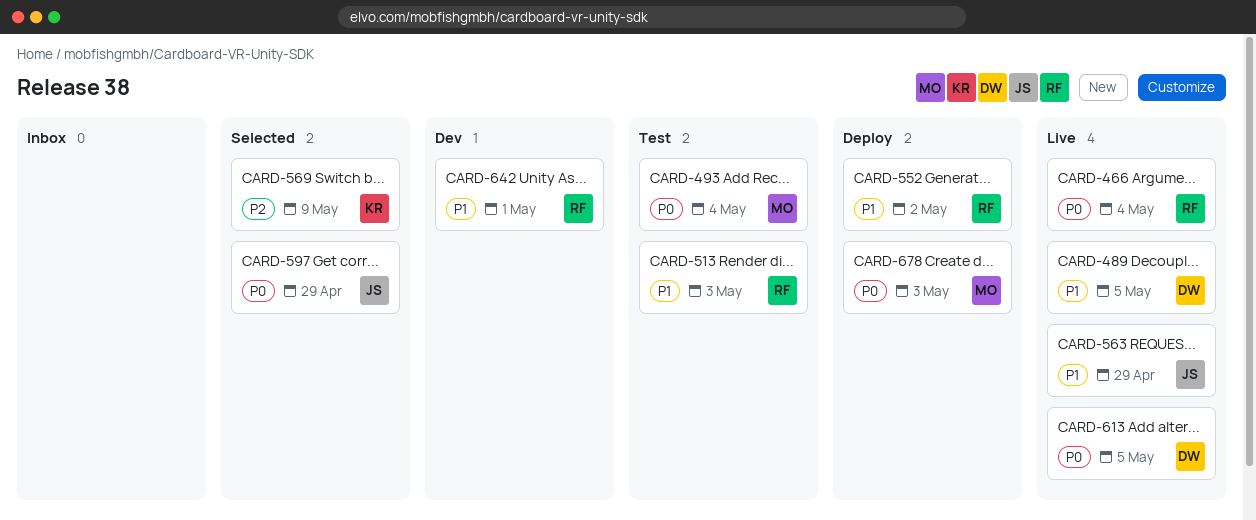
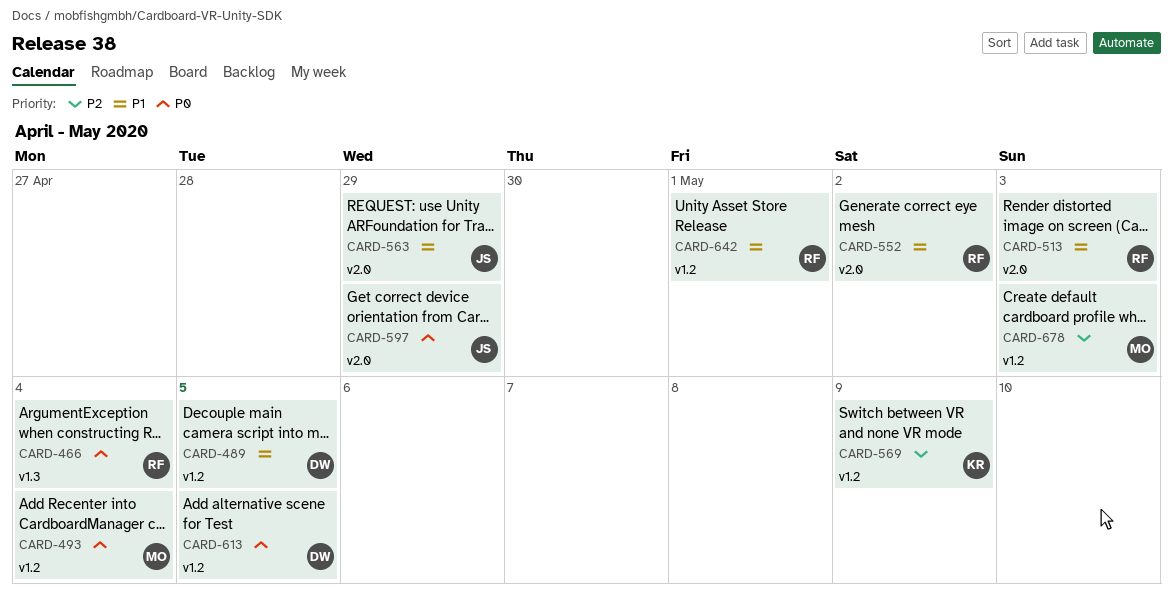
CARD-678, priority: P0 -> P2

